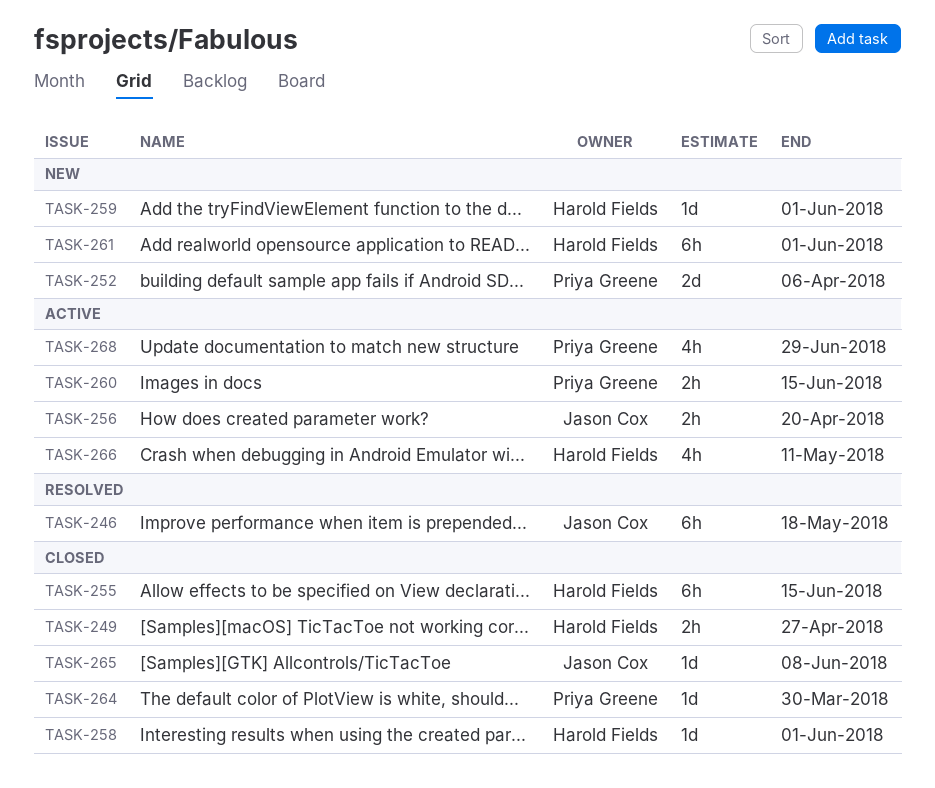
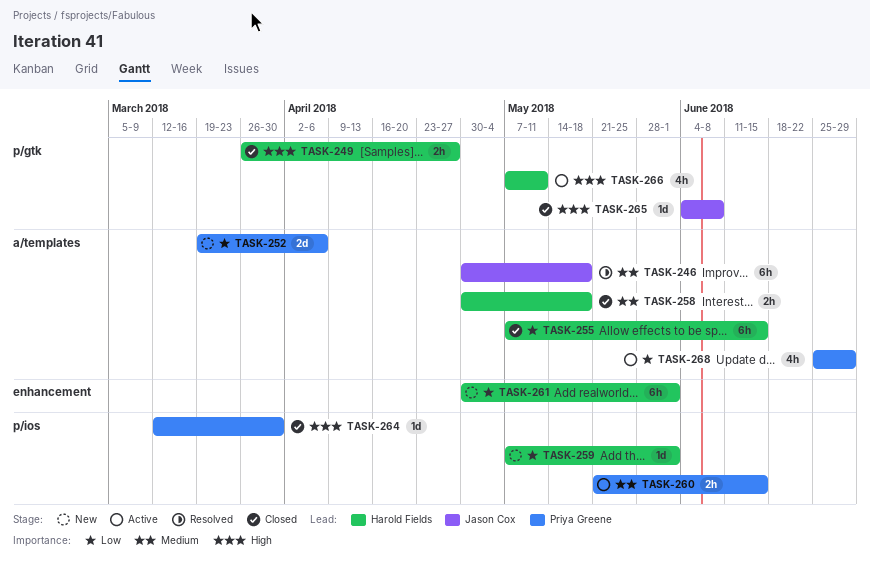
TASK-256: present -> none
TASK-258, estimate: 1d -> 2h
TASK-258, due: Jun 1 -> May 18

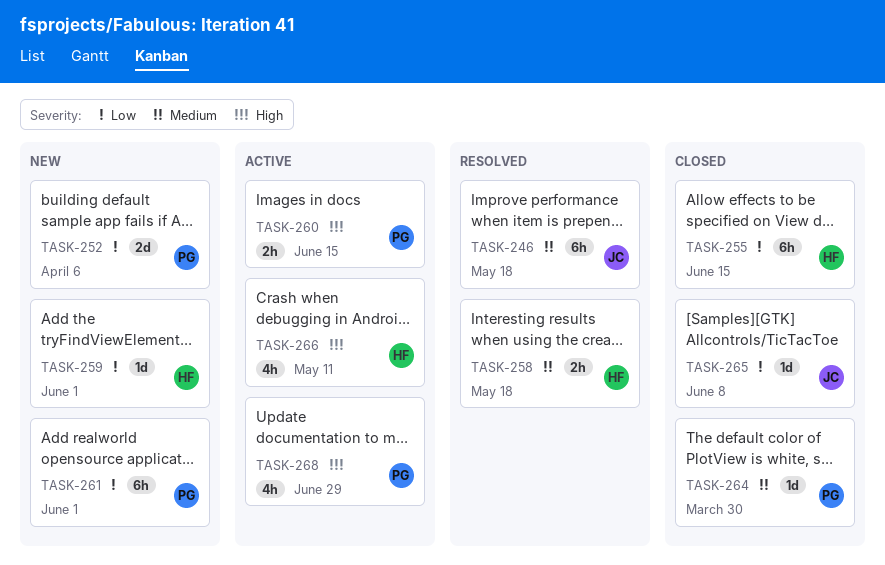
TASK-249: present -> none
TASK-258, status: Closed -> Resolved
TASK-260, priority: Medium -> High
TASK-261, owner: Harold Fields -> Priya Greene
TASK-264, priority: High -> Medium
TASK-265, priority: High -> Low
TASK-268, priority: Low -> High

